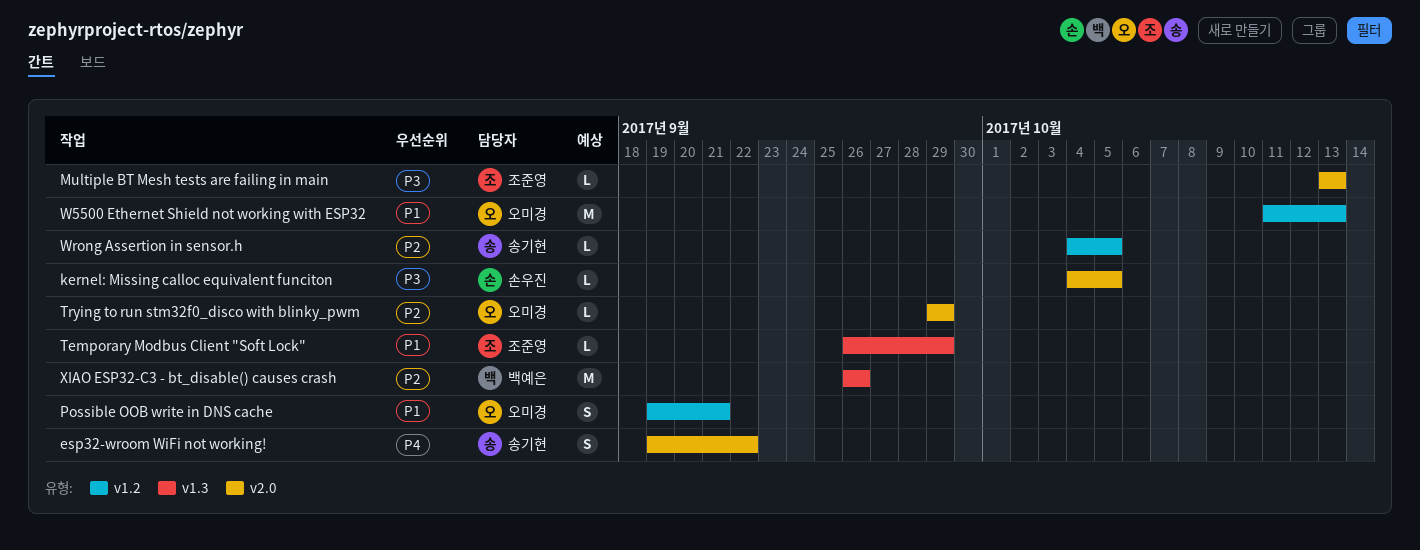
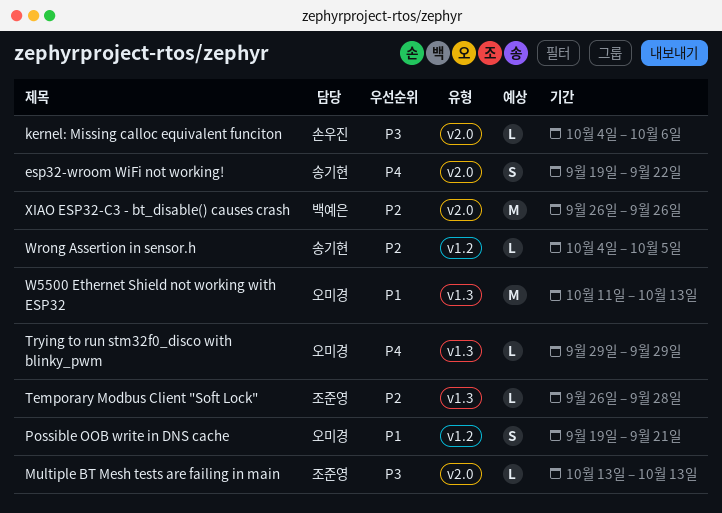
kernel: Missing calloc equivalent funciton, due: Oct 5 -> Oct 6
Temporary Modbus Client "Soft Lock", priority: P1 -> P2
Temporary Modbus Client "Soft Lock", due: Sep 29 -> Sep 28
Trying to run stm32f0_disco with blinky_pwm, priority: P2 -> P4
Trying to run stm32f0_disco with blinky_pwm, label: v2.0 -> v1.3
W5500 Ethernet Shield not working with ESP32, label: v1.2 -> v1.3
XIAO ESP32-C3 - bt_disable() causes crash, label: v1.3 -> v2.0

